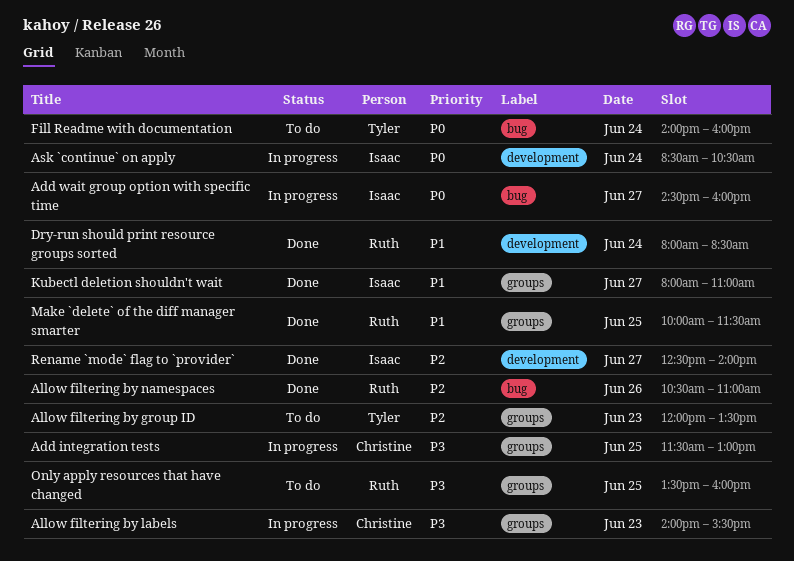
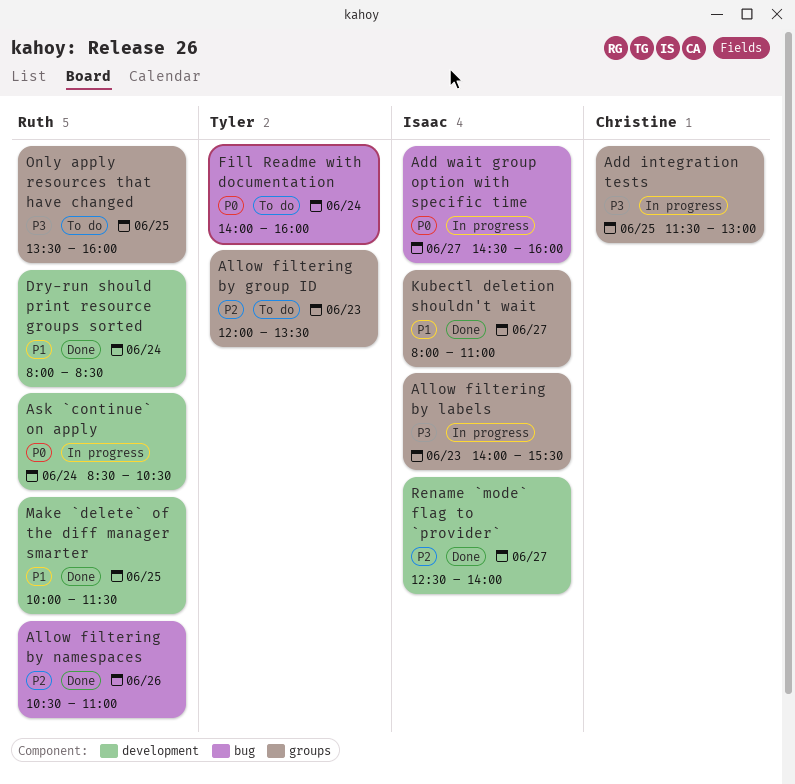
Allow filtering by labels, owner: Christine -> Isaac
Ask `continue` on apply, owner: Isaac -> Ruth
Make `delete` of the diff manager smarter, label: groups -> development

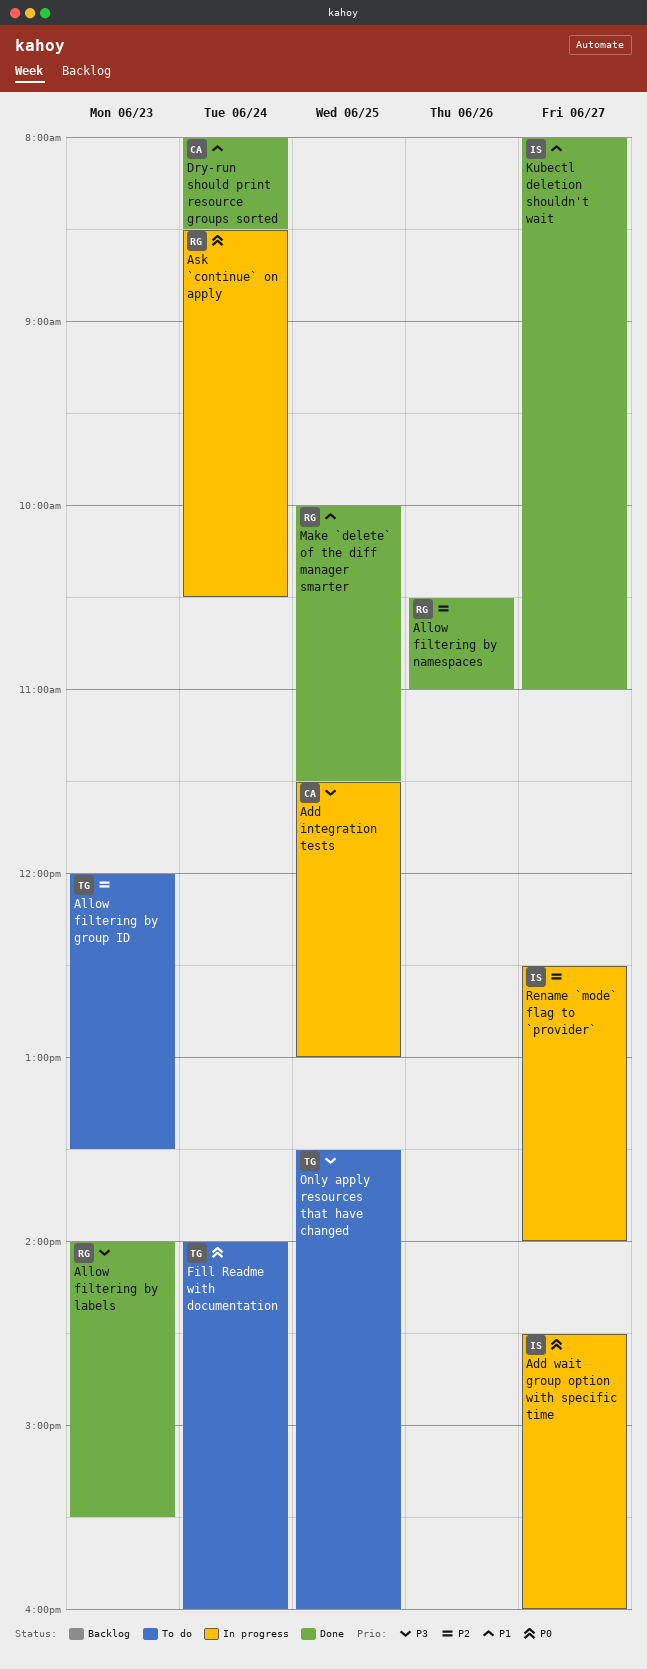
Allow filtering by labels, status: In progress -> Done
Allow filtering by labels, owner: Isaac -> Ruth
Dry-run should print resource groups sorted, owner: Ruth -> Christine
Only apply resources that have changed, owner: Ruth -> Tyler
Rename `mode` flag to `provider`, status: Done -> In progress

